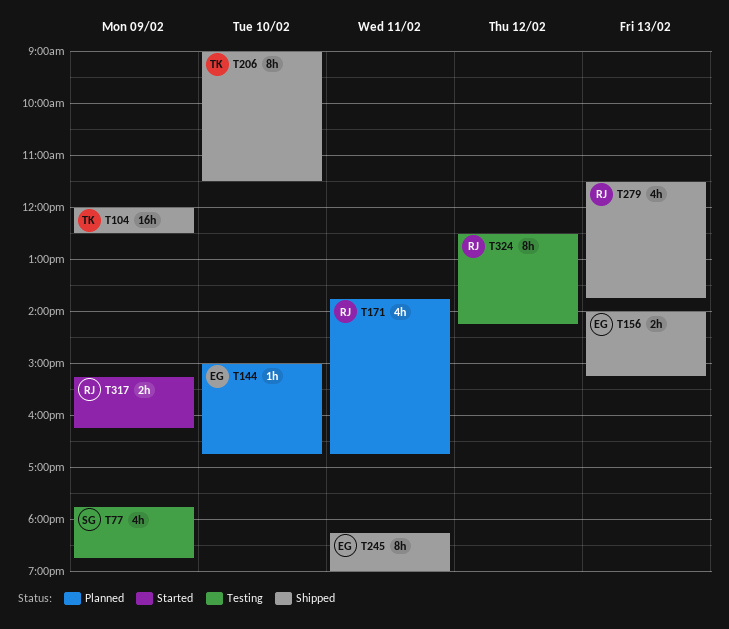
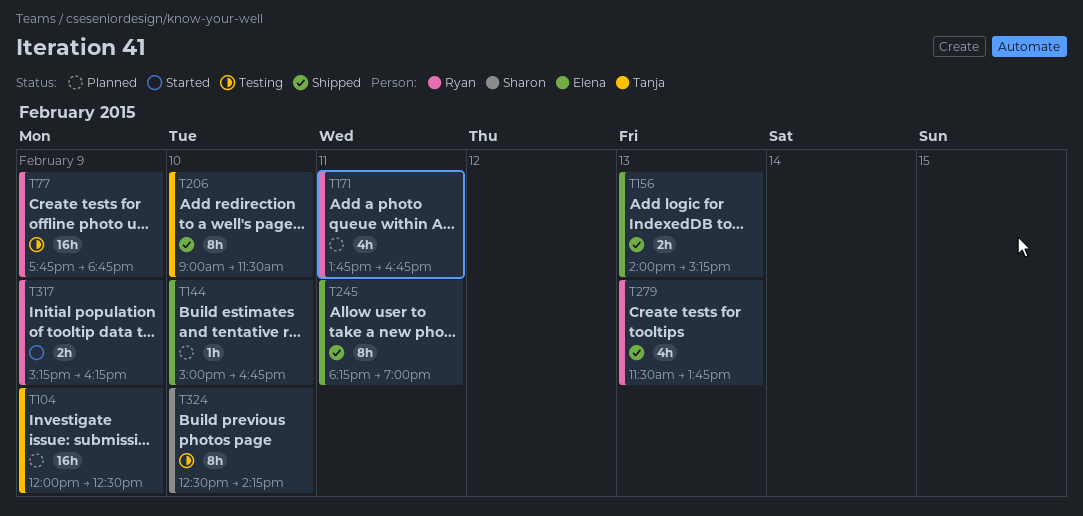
T77, owner: Sharon -> Ryan
T77, estimate: 4h -> 16h
T104, status: Shipped -> Planned
T324, owner: Ryan -> Sharon
T324, day: Feb 12 -> Feb 10

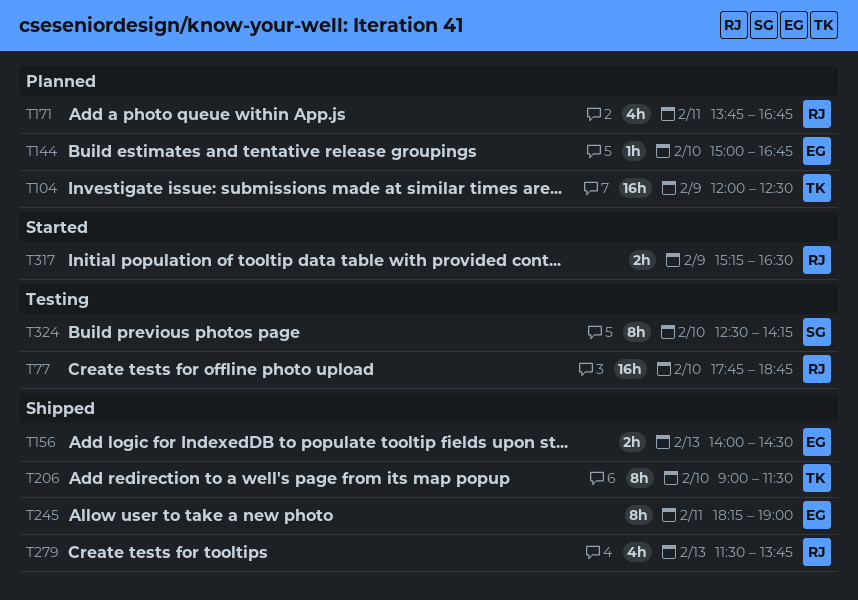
T77, day: Feb 9 -> Feb 10
T156, ends: 15:15 -> 14:30
T317, ends: 16:15 -> 16:30

